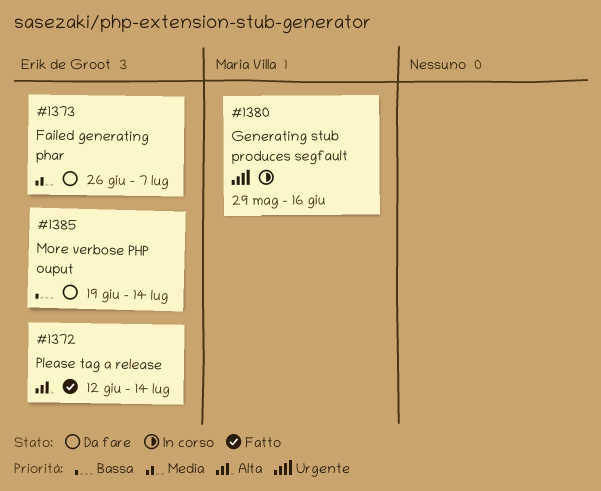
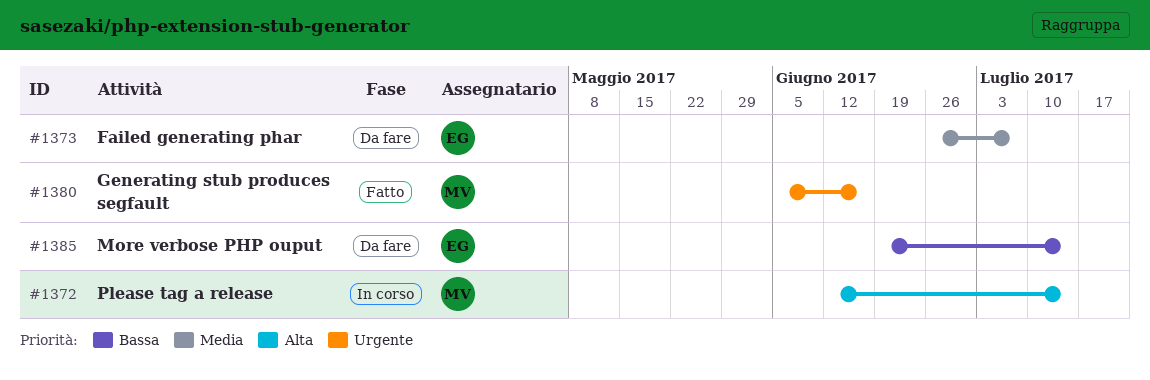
#1372, status: Fatto -> In corso
#1372, owner: Erik de Groot -> Maria Villa
#1380, status: In corso -> Fatto
#1380, start: May 29 -> Jun 5

